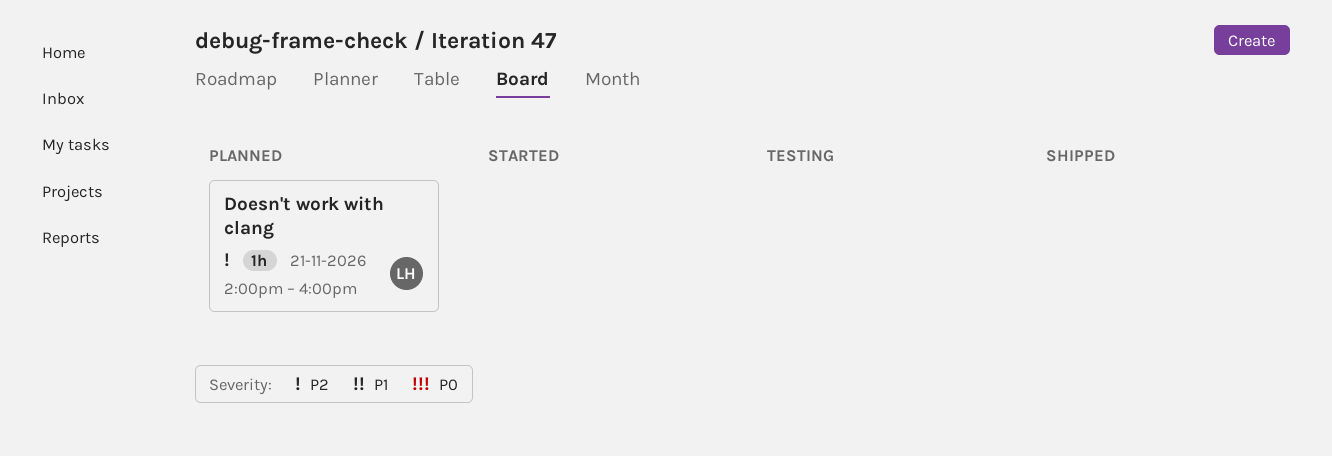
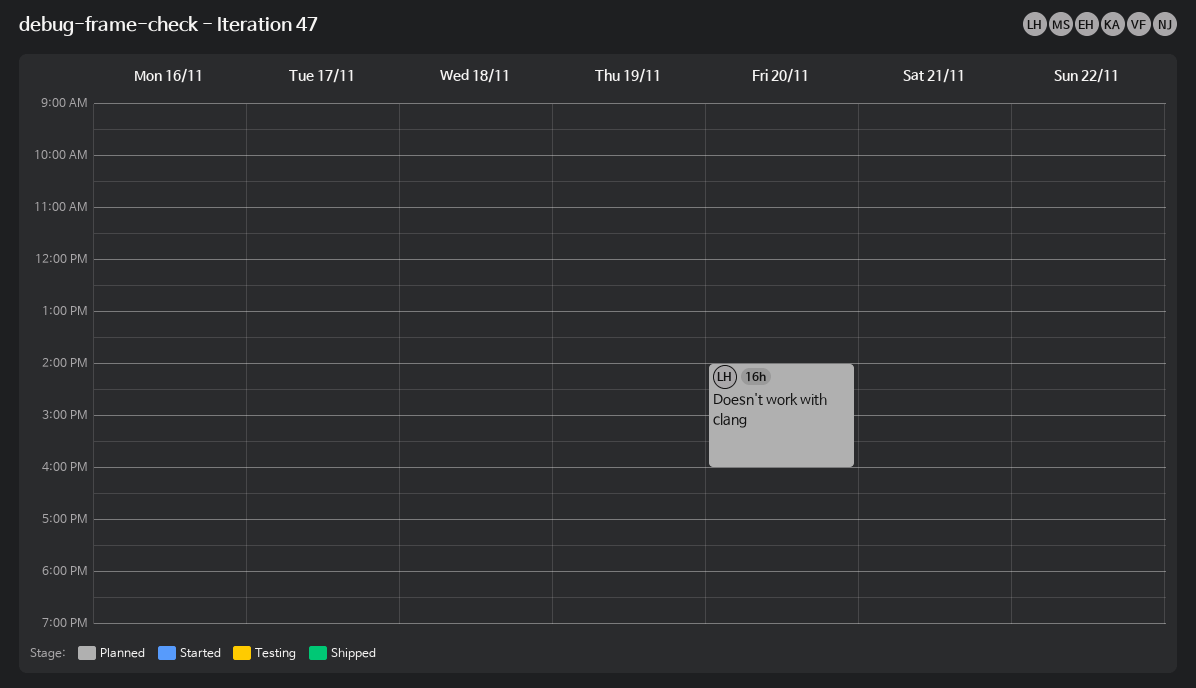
Doesn't work with clang, estimate: 1h -> 16h
Doesn't work with clang, day: Nov 21 -> Nov 20

